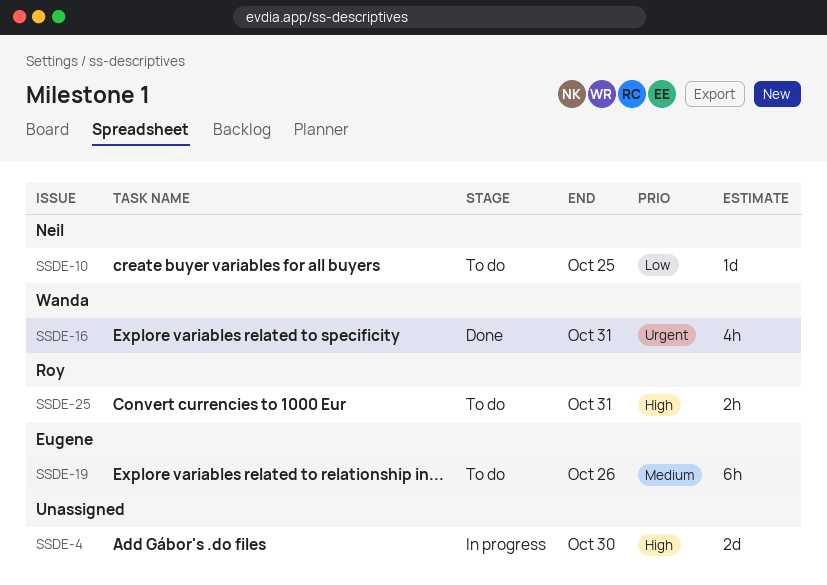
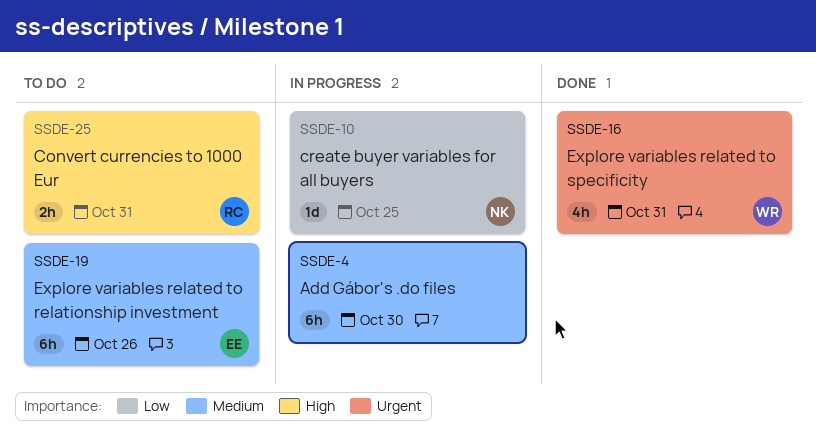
SSDE-4, priority: High -> Medium
SSDE-4, estimate: 2d -> 6h
SSDE-10, status: To do -> In progress

